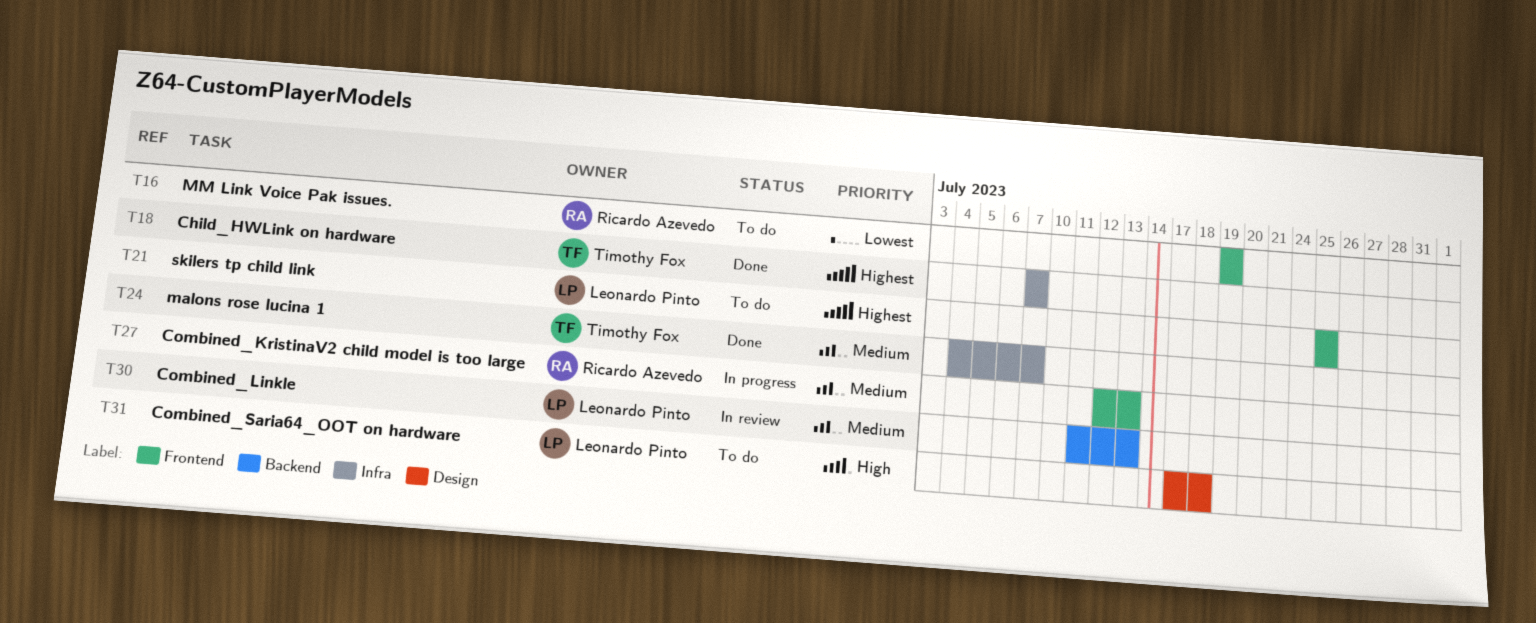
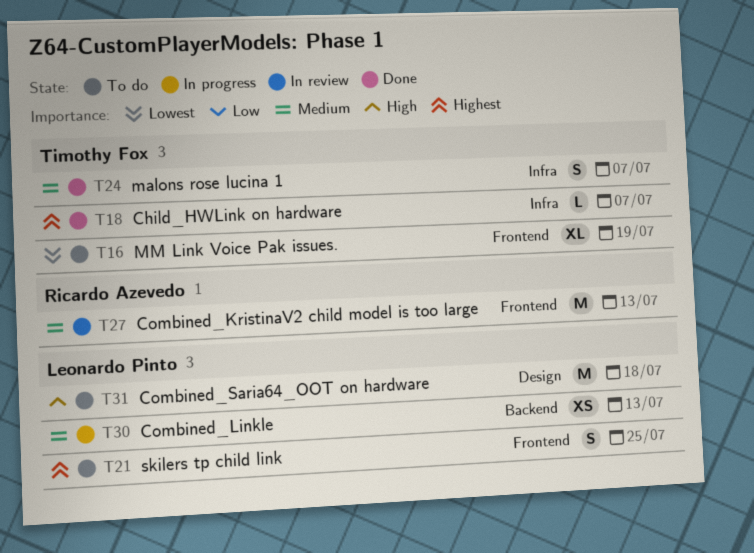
T16, owner: Ricardo Azevedo -> Timothy Fox
T27, status: In progress -> In review
T30, status: In review -> In progress

